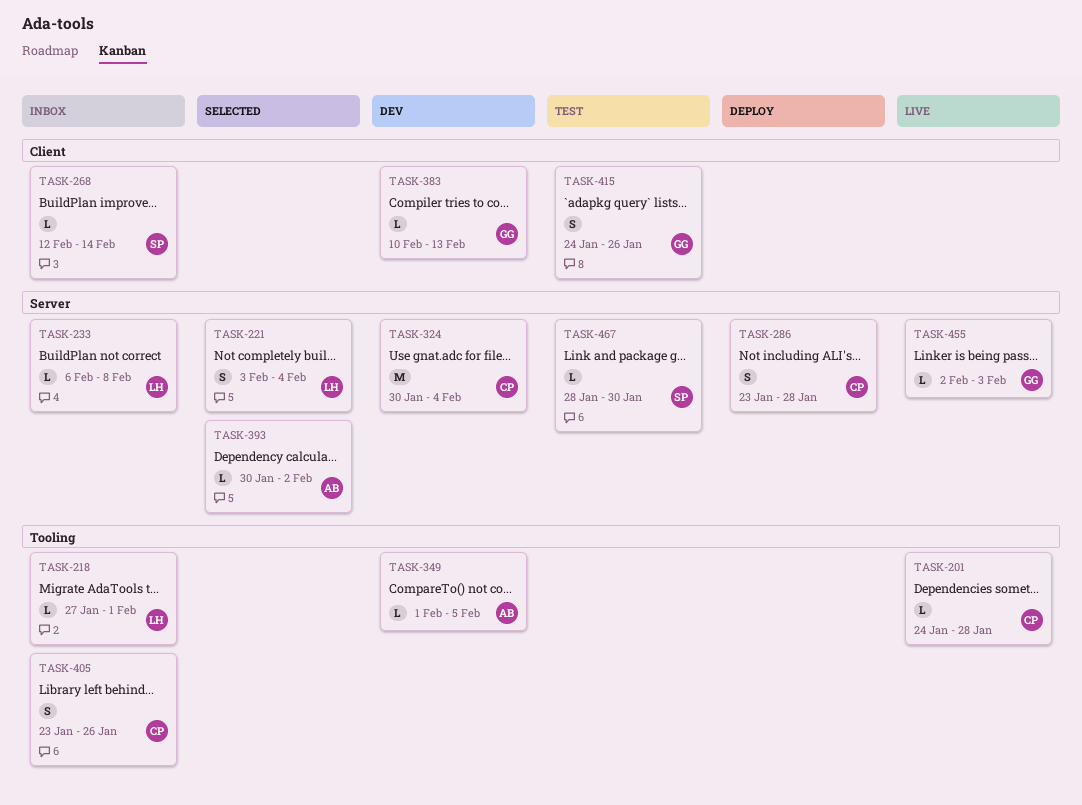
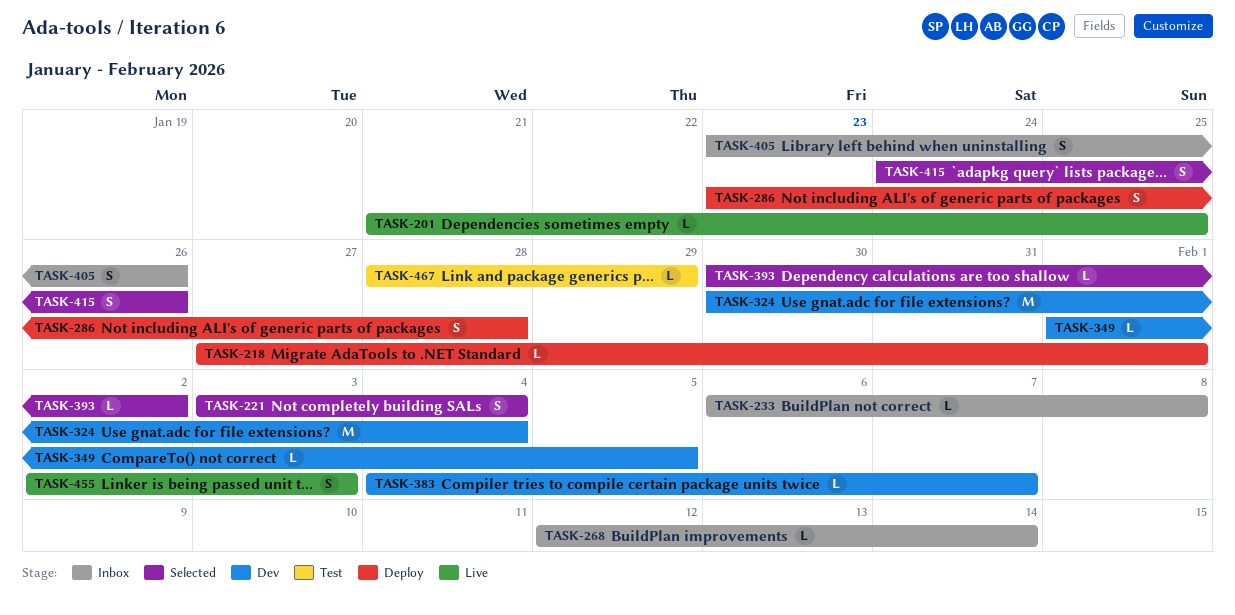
TASK-201, start: Jan 24 -> Jan 21
TASK-201, due: Jan 28 -> Jan 25
TASK-218, status: Inbox -> Deploy
TASK-383, start: Feb 10 -> Feb 4
TASK-383, due: Feb 13 -> Feb 7
TASK-415, status: Test -> Selected
TASK-455, estimate: L -> S
TASK-467, due: Jan 30 -> Jan 29

